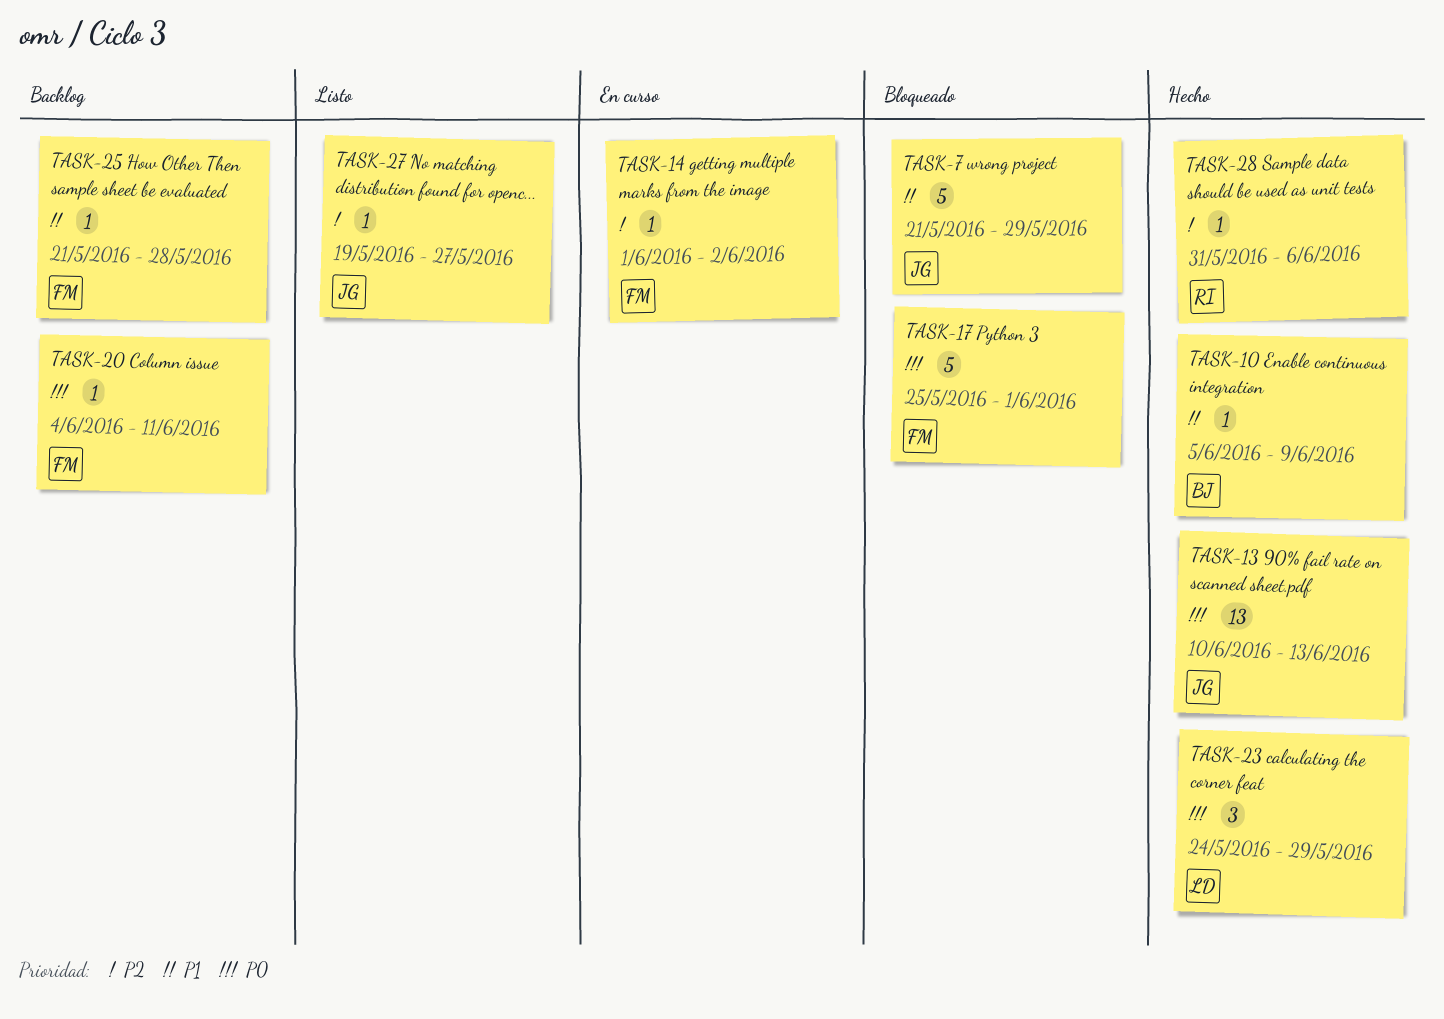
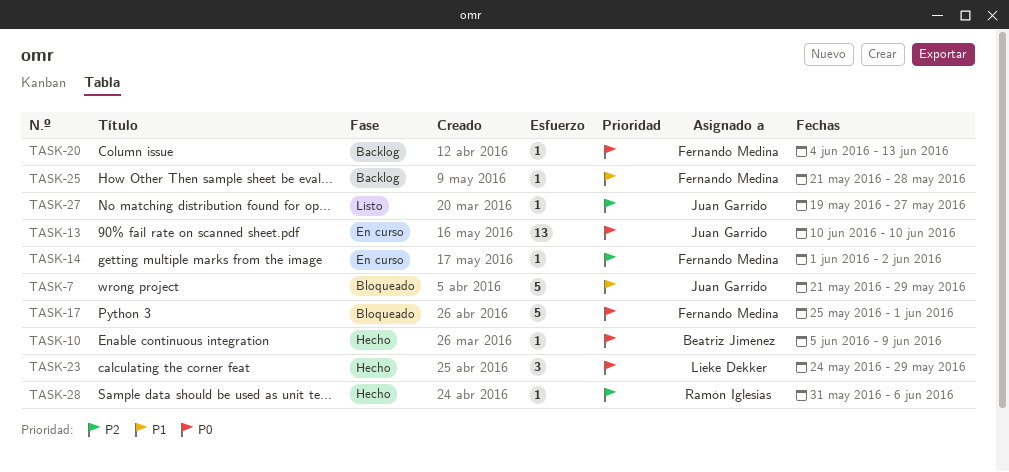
TASK-10, priority: P1 -> P0
TASK-13, status: Hecho -> En curso
TASK-13, due: Jun 13 -> Jun 10
TASK-20, due: Jun 11 -> Jun 13

